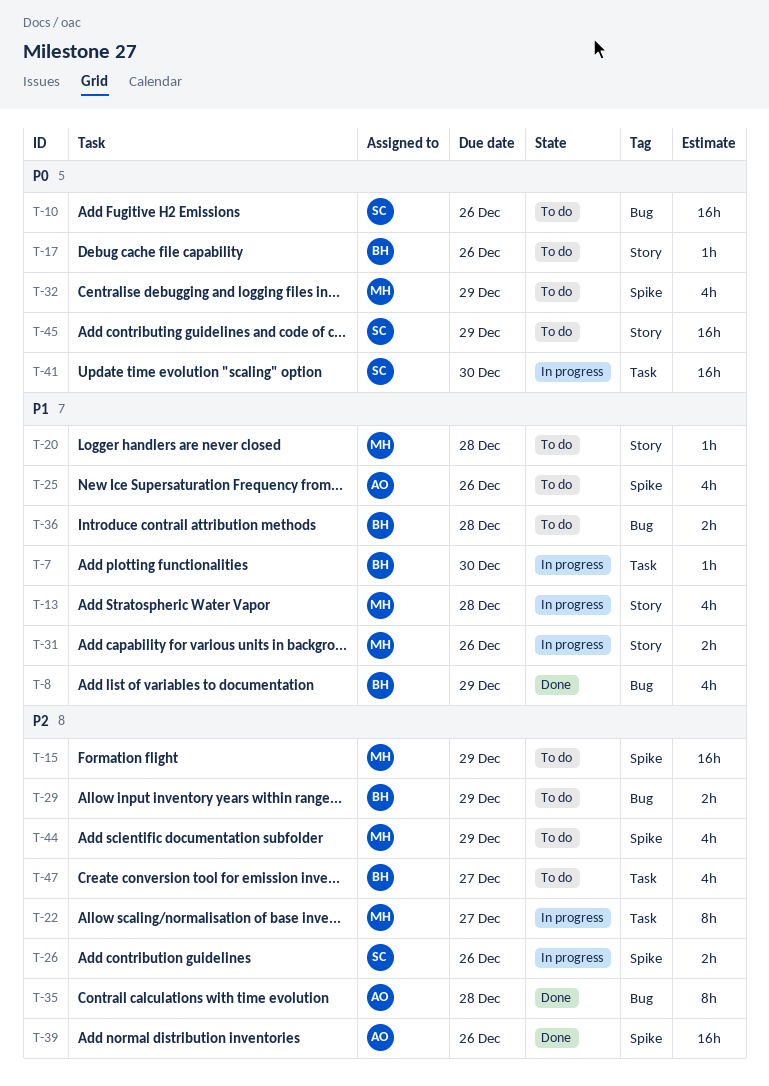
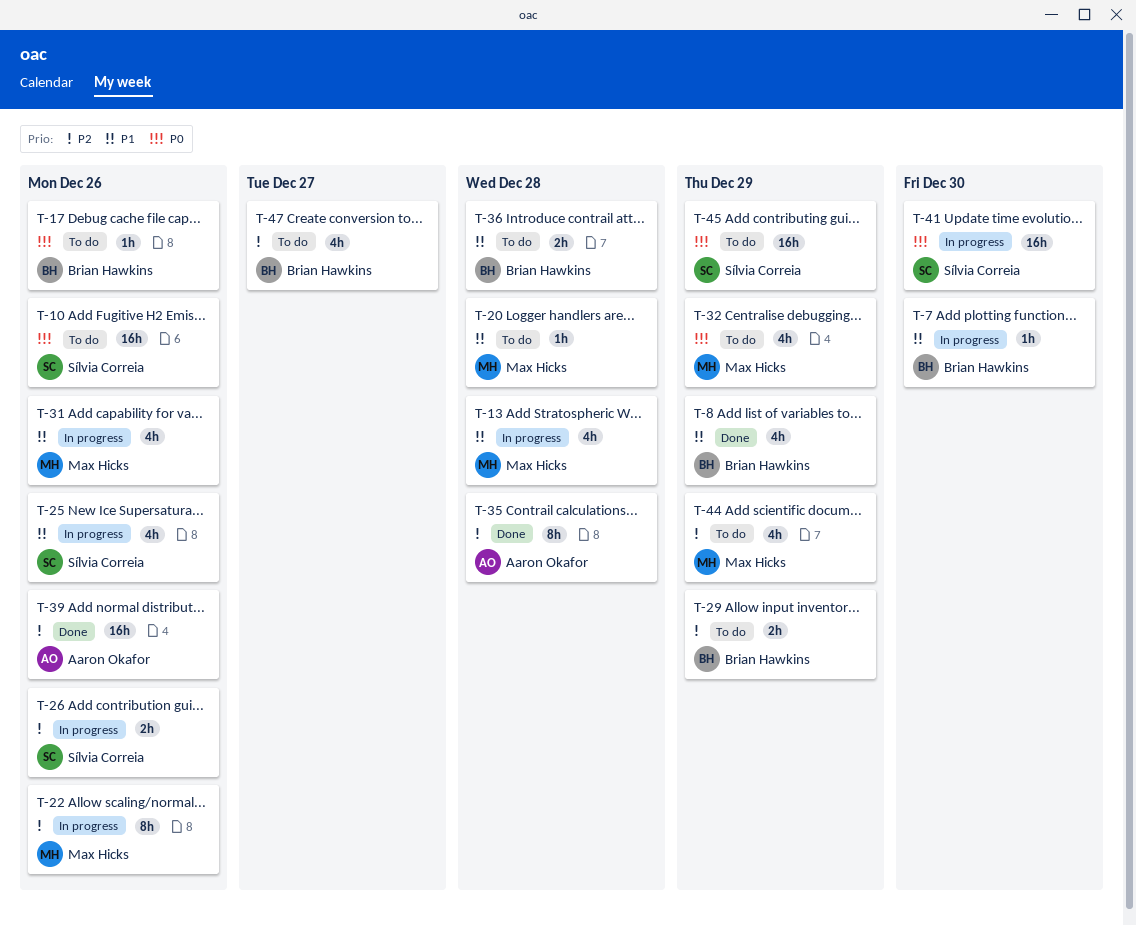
T-15: present -> none
T-22, due: Dec 27 -> Dec 26
T-25, status: To do -> In progress
T-25, owner: Aaron Okafor -> Sílvia Correia
T-31, estimate: 2h -> 4h

